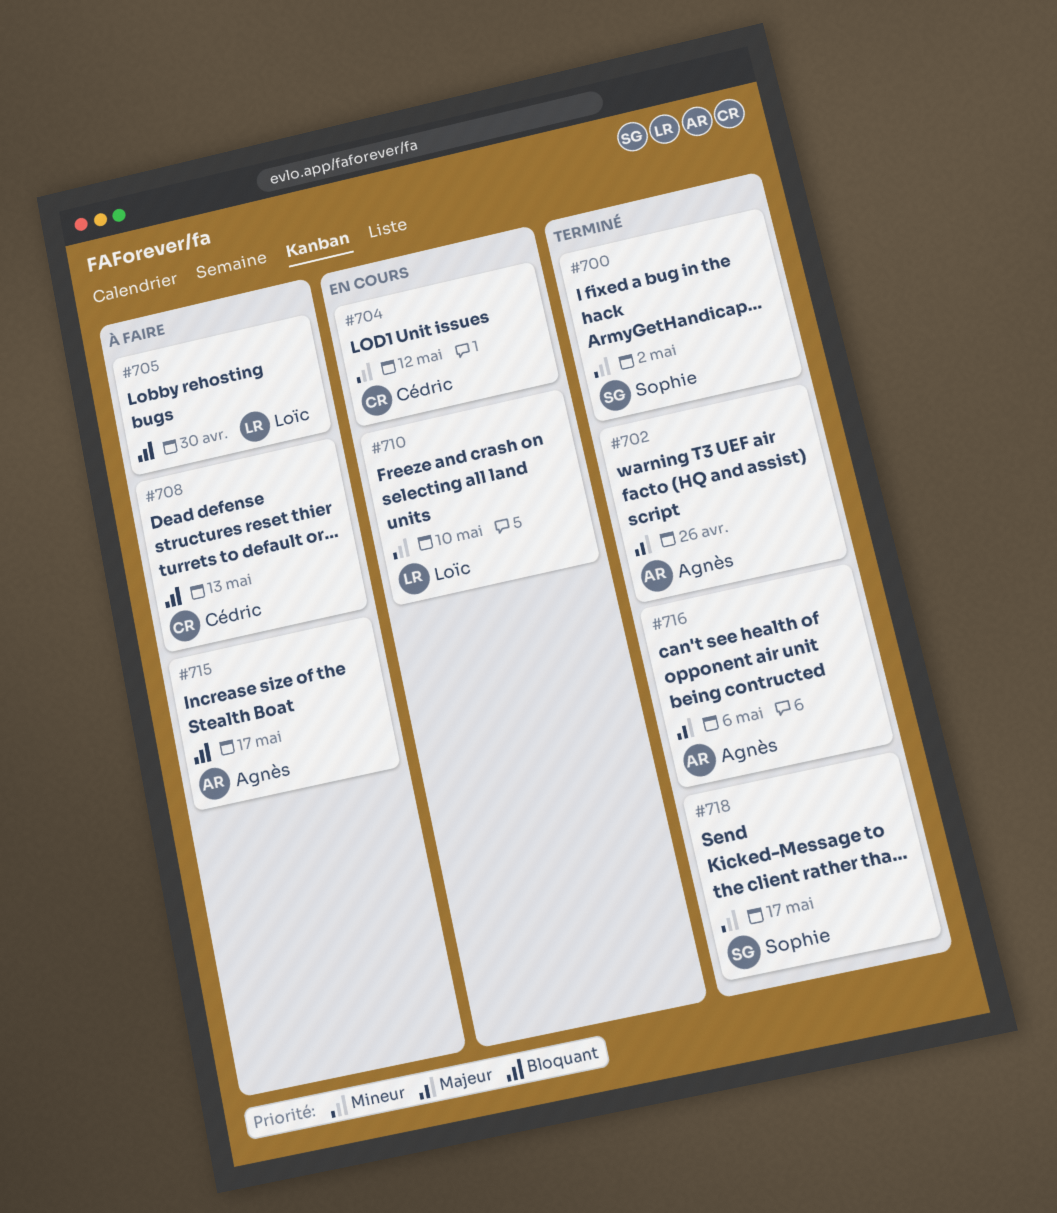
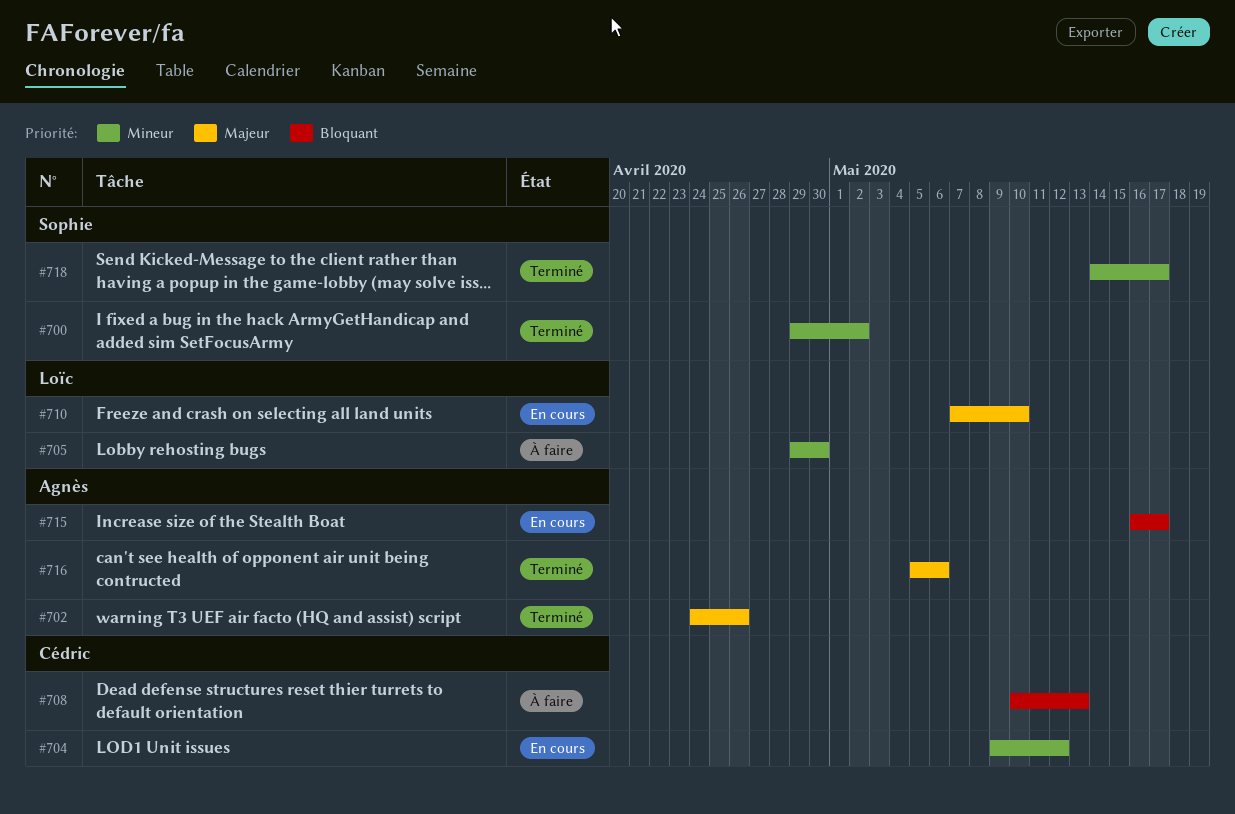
#705, priority: Bloquant -> Mineur
#710, priority: Mineur -> Majeur
#715, status: À faire -> En cours

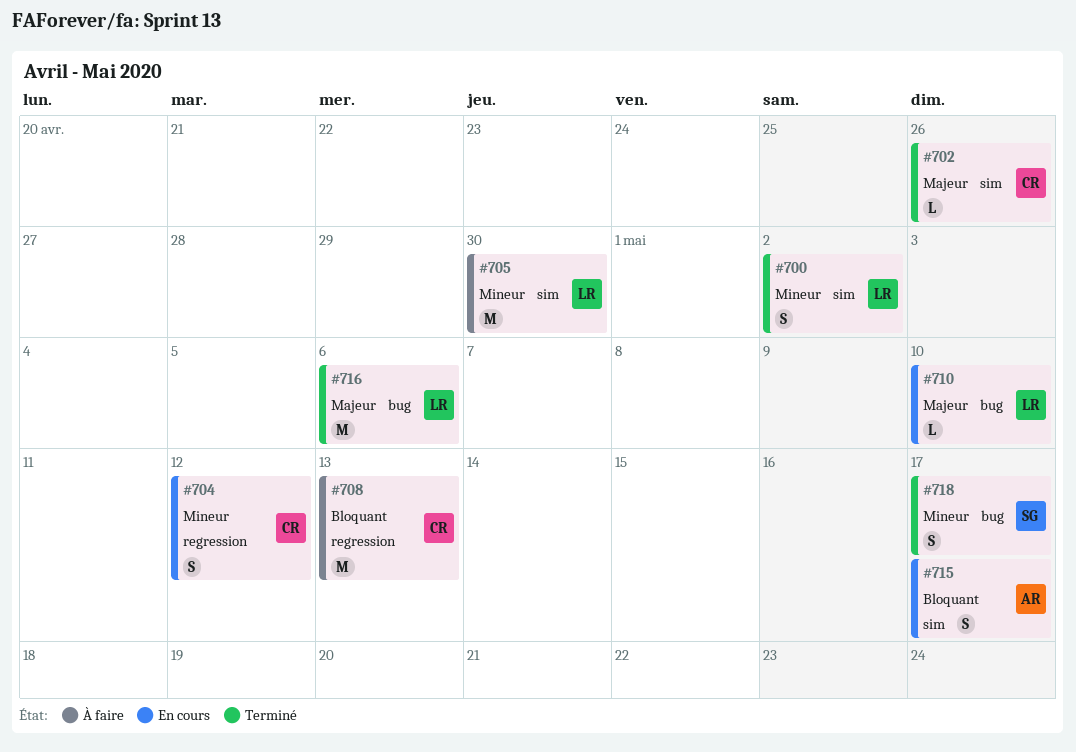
#700, owner: Sophie -> Loïc
#702, owner: Agnès -> Cédric
#716, owner: Agnès -> Loïc

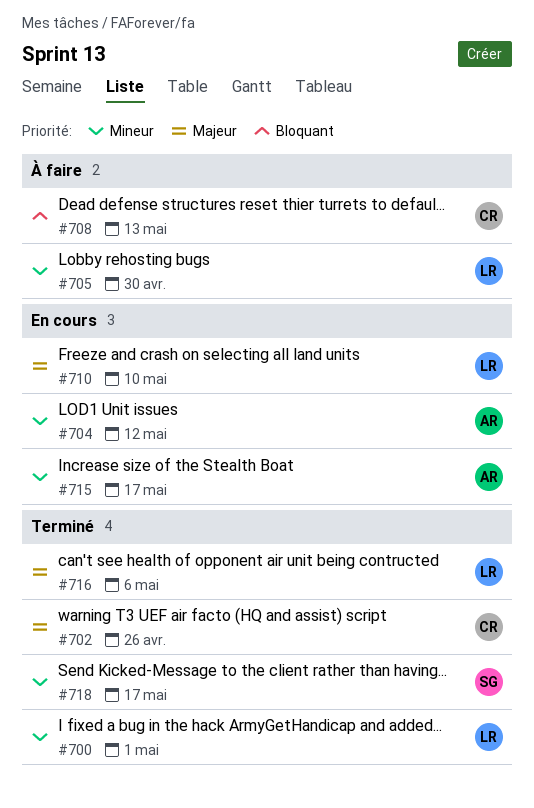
#700, due: May 2 -> May 1
#704, owner: CR -> AR
#715, priority: Bloquant -> Mineur

